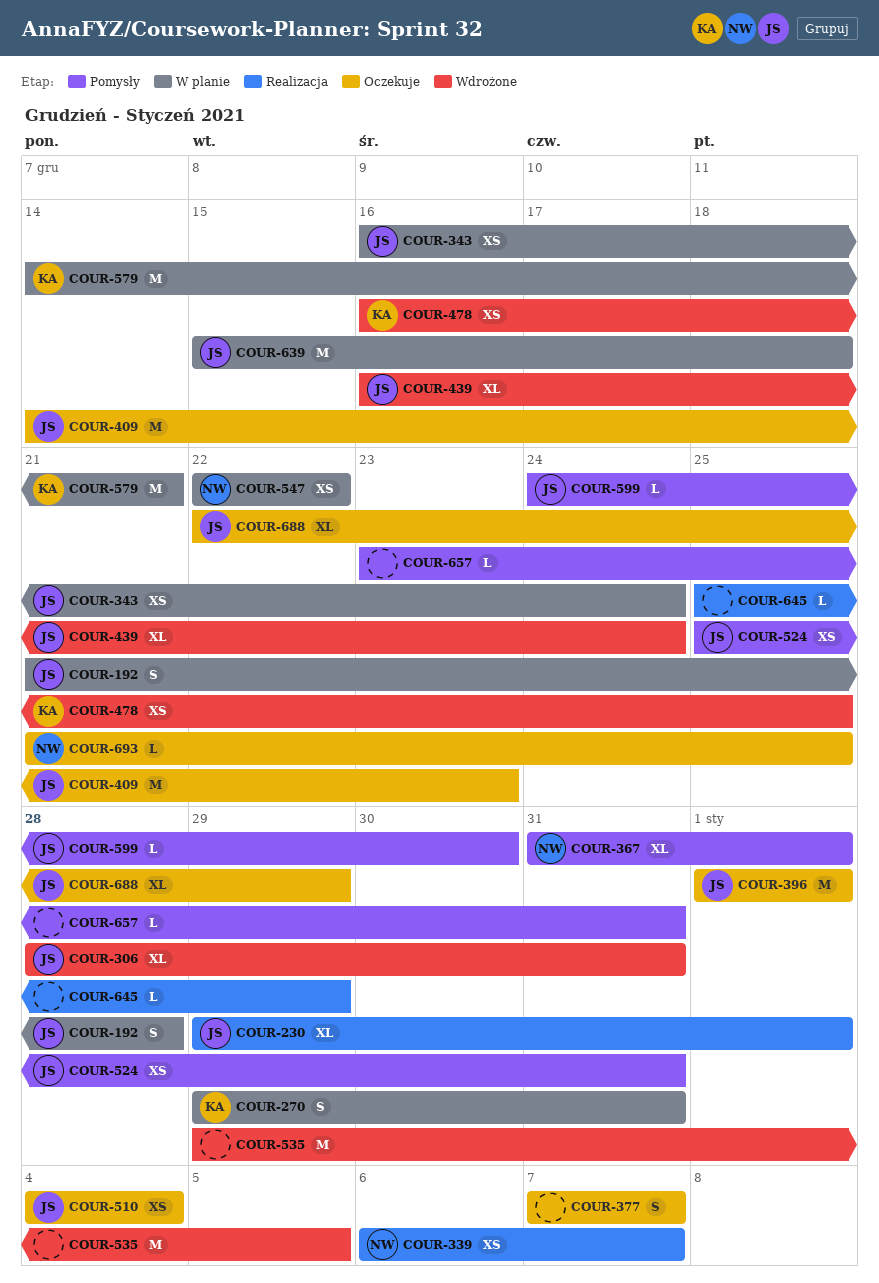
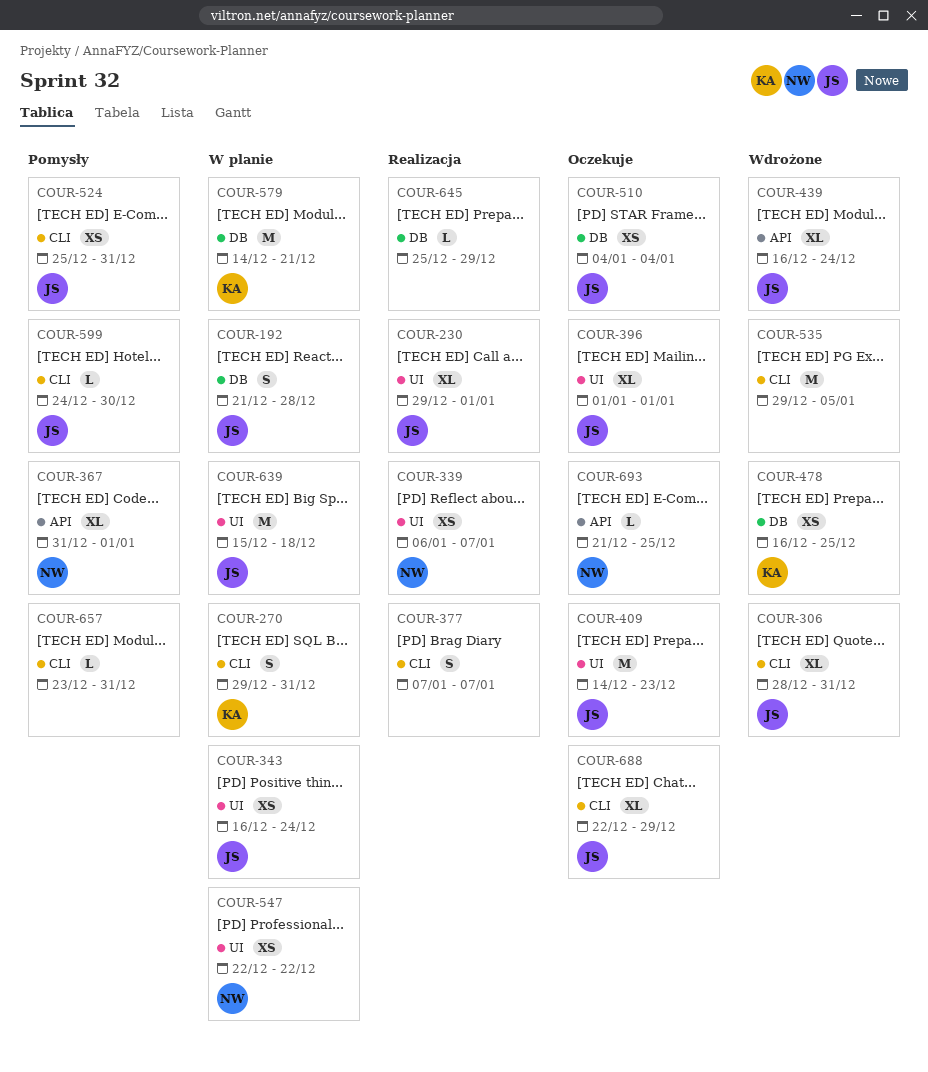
COUR-377, status: Oczekuje -> Realizacja
COUR-396, estimate: M -> XL

